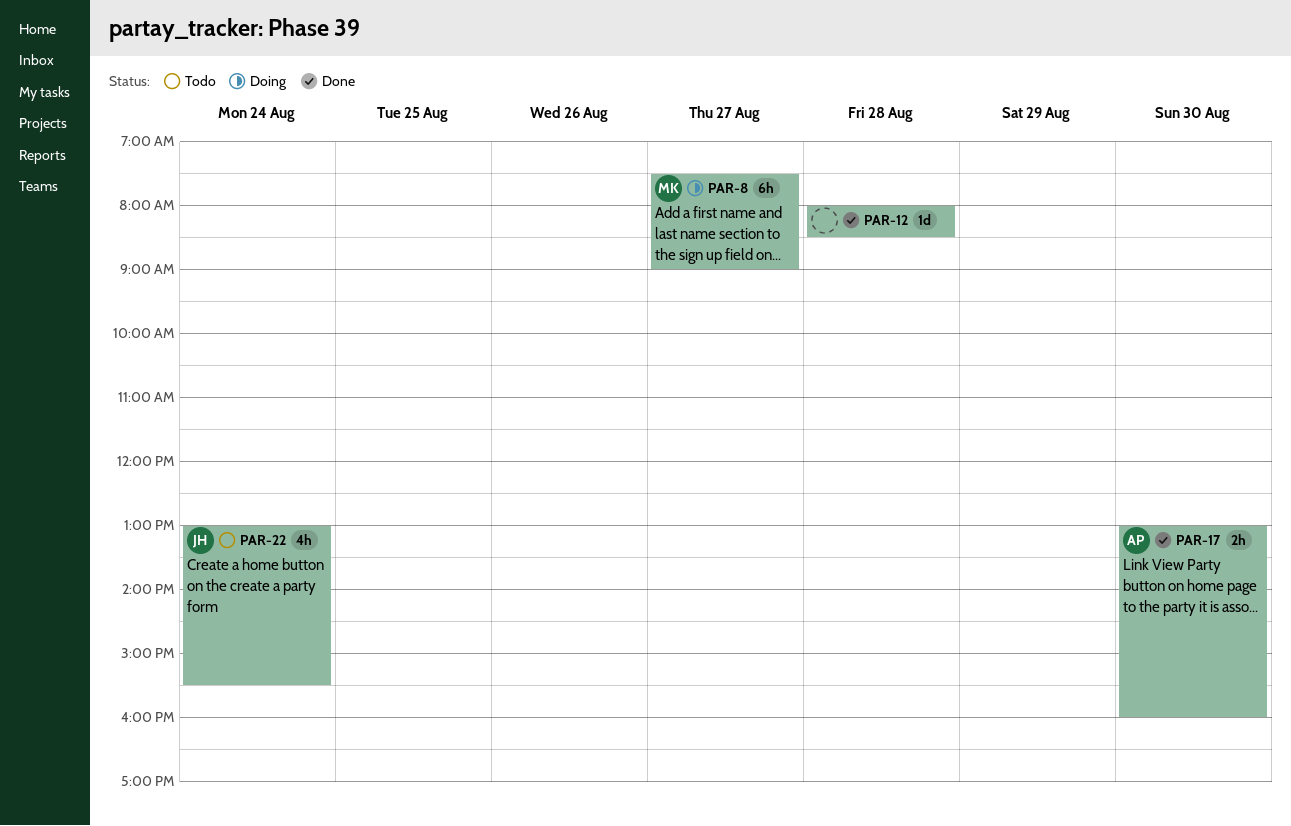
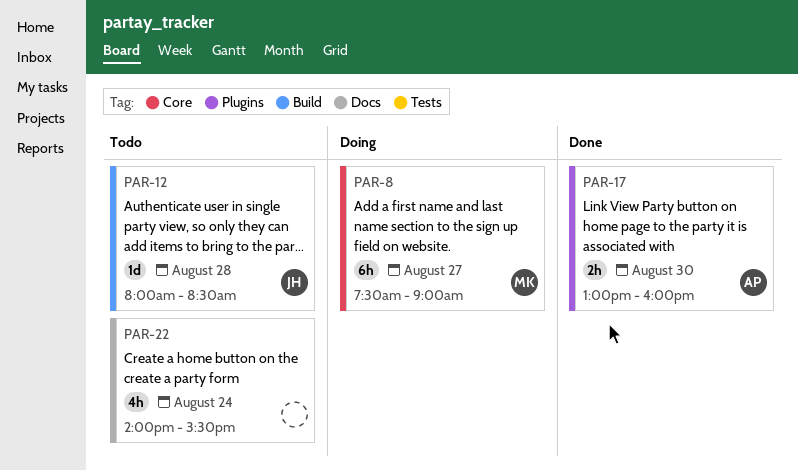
PAR-12, status: Done -> Todo
PAR-12, owner: none -> JH
PAR-22, owner: JH -> none
PAR-22, begins: 13:00 -> 14:00

